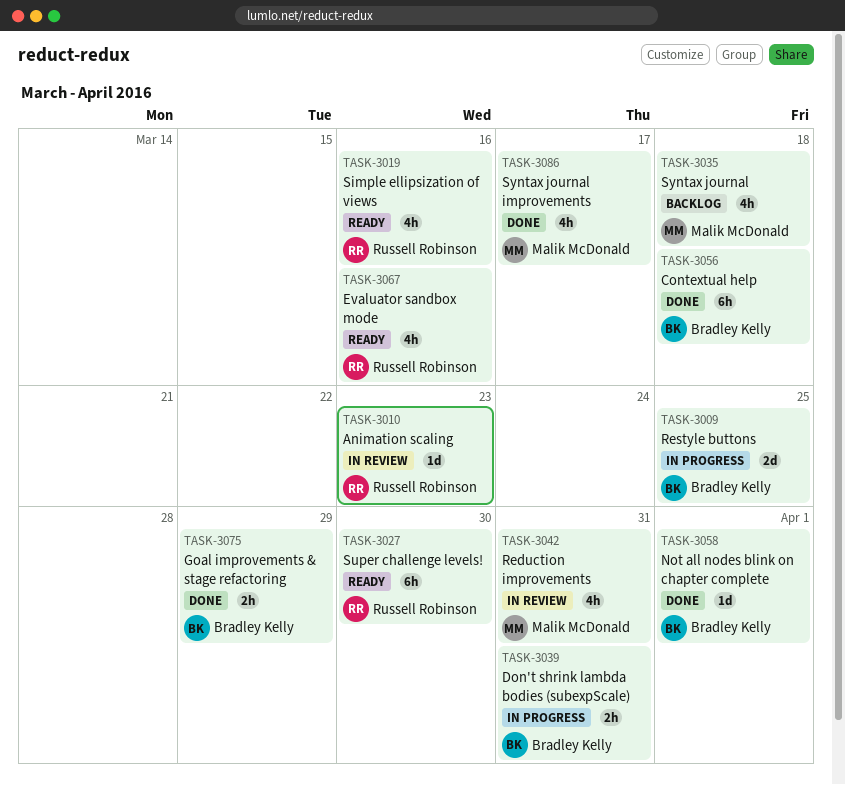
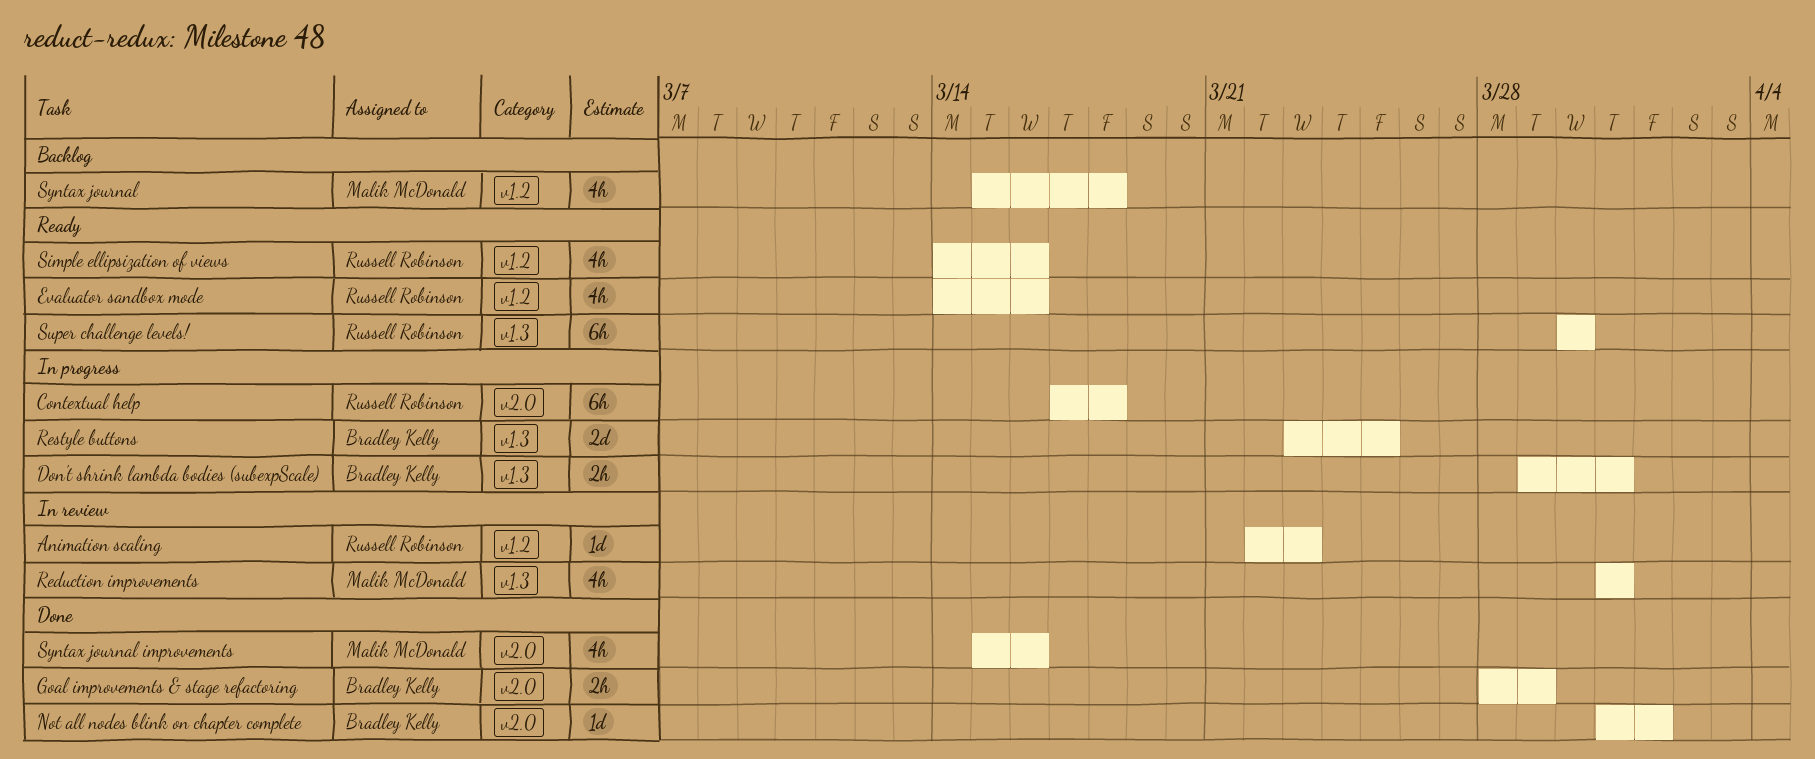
Contextual help, status: Done -> In progress
Contextual help, owner: Bradley Kelly -> Russell Robinson
Syntax journal improvements, due: Mar 17 -> Mar 16

